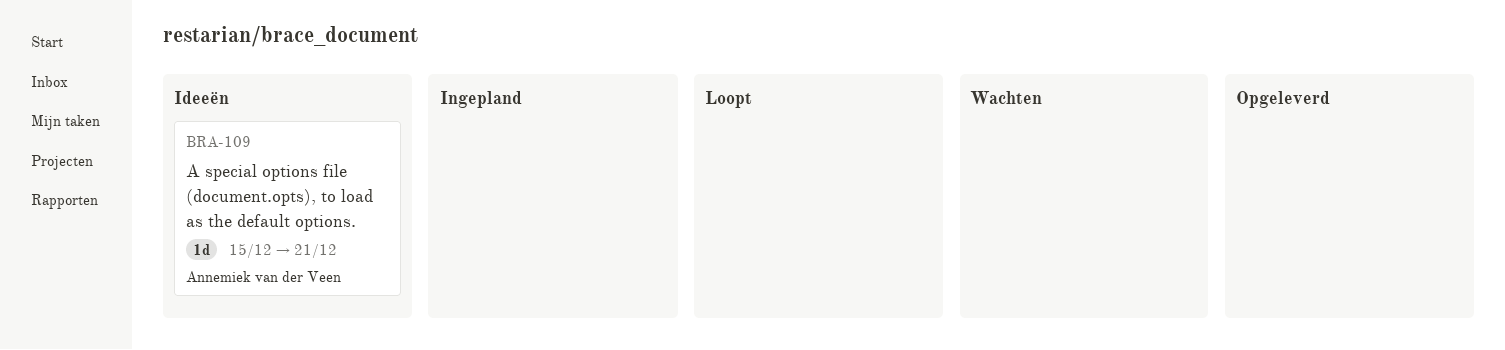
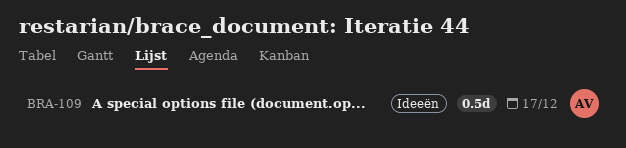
BRA-109, estimate: 1d -> 0.5d
BRA-109, due: Dec 21 -> Dec 17

